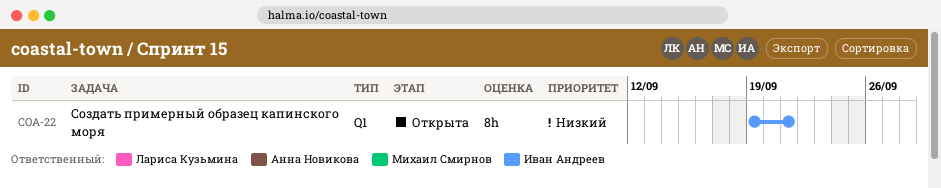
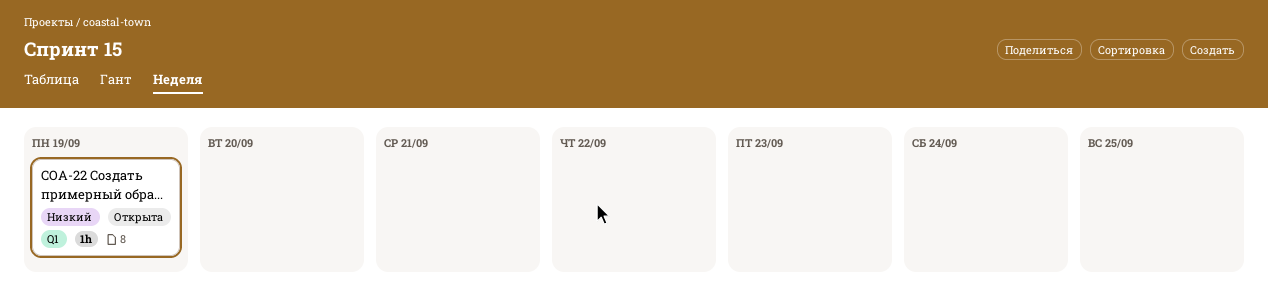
COA-22, estimate: 8h -> 1h
COA-22, due: Sep 21 -> Sep 19

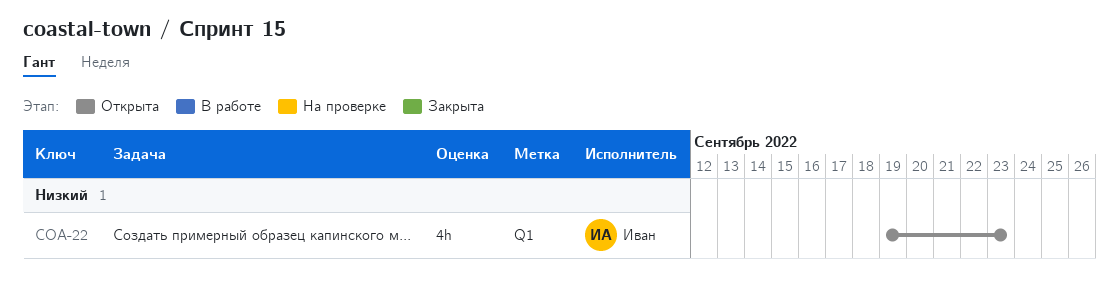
COA-22, estimate: 1h -> 4h
COA-22, due: Sep 19 -> Sep 23

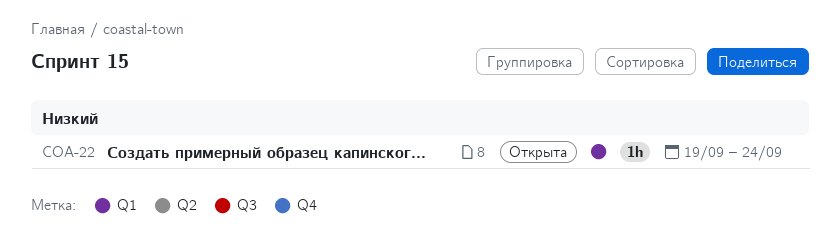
COA-22, estimate: 4h -> 1h
COA-22, due: Sep 23 -> Sep 24

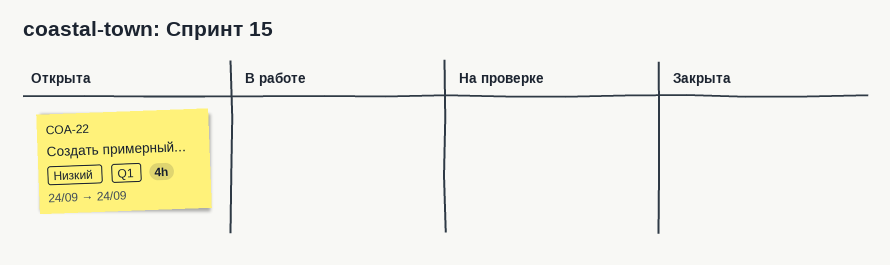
COA-22, estimate: 1h -> 4h
COA-22, start: Sep 19 -> Sep 24

